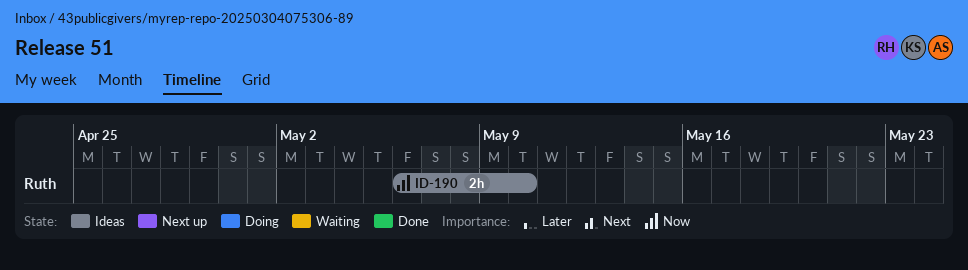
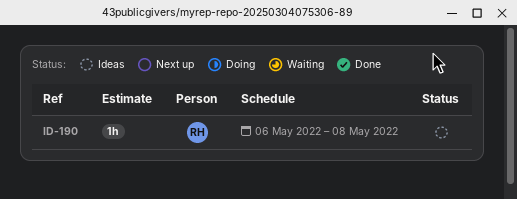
ID-190, estimate: 2h -> 1h
ID-190, due: May 10 -> May 8

